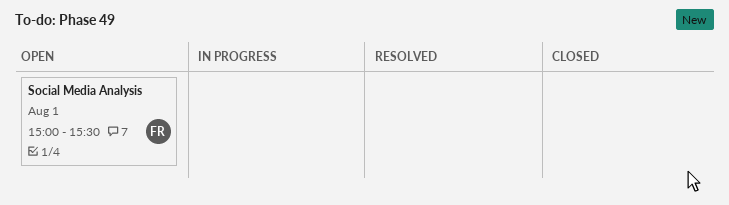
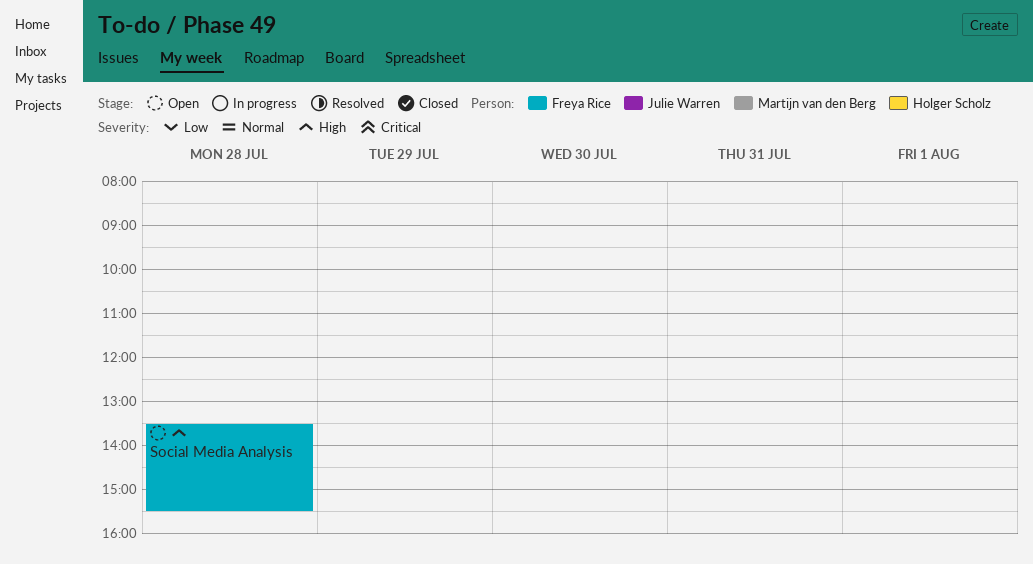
Social Media Analysis, day: Aug 1 -> Jul 28
Social Media Analysis, begins: 15:00 -> 13:30

